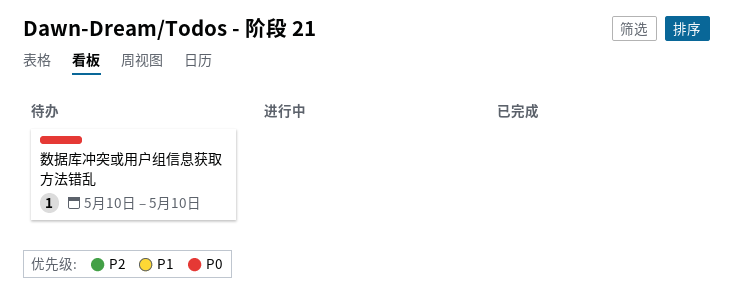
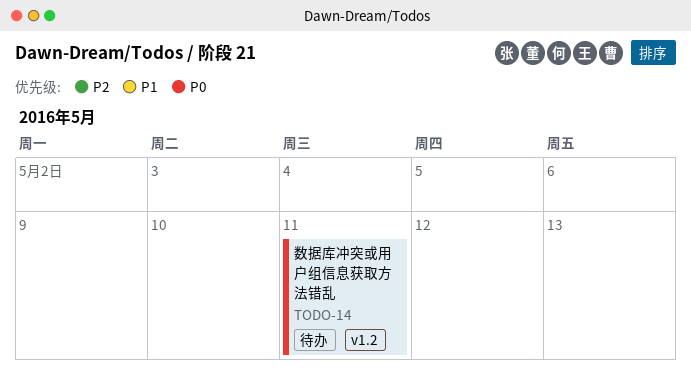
数据库冲突或用户组信息获取方法错乱, due: May 10 -> May 11

